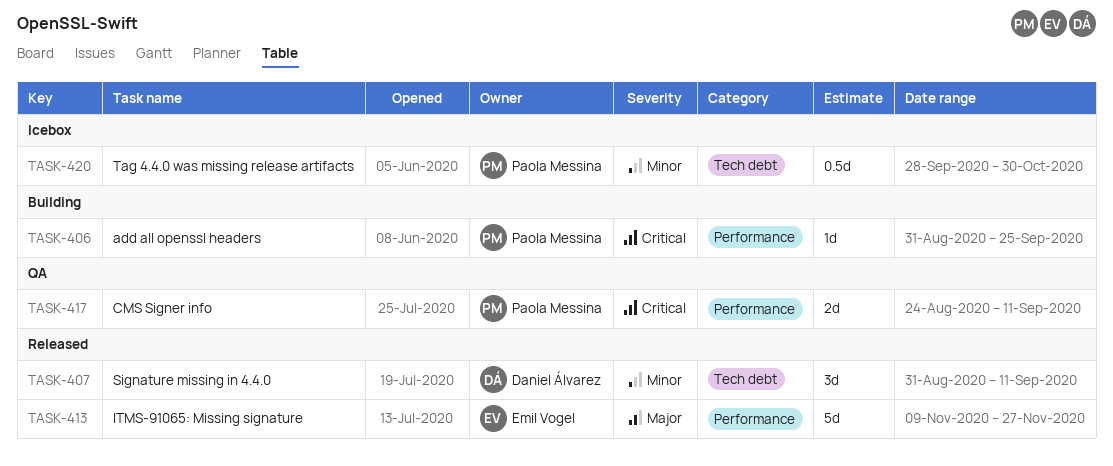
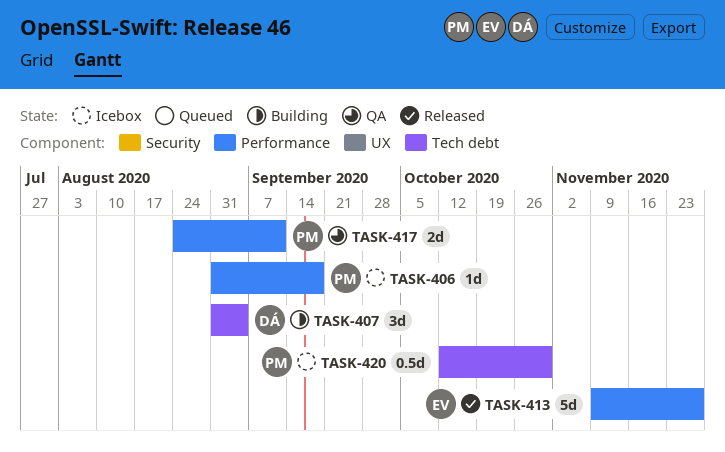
TASK-406, status: Building -> Icebox
TASK-406, due: Sep 25 -> Sep 18
TASK-407, status: Released -> Building
TASK-407, due: Sep 11 -> Sep 4
TASK-420, start: Sep 28 -> Oct 12

